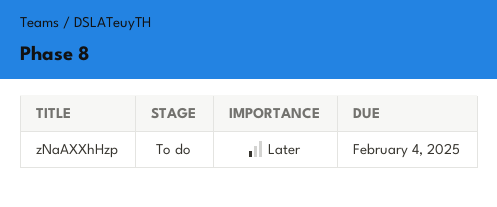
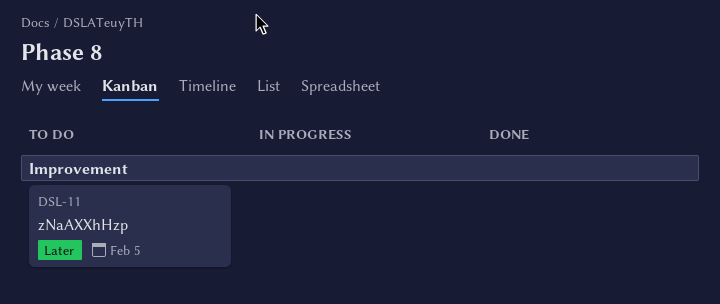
zNaAXXhHzp, due: Feb 4 -> Feb 5

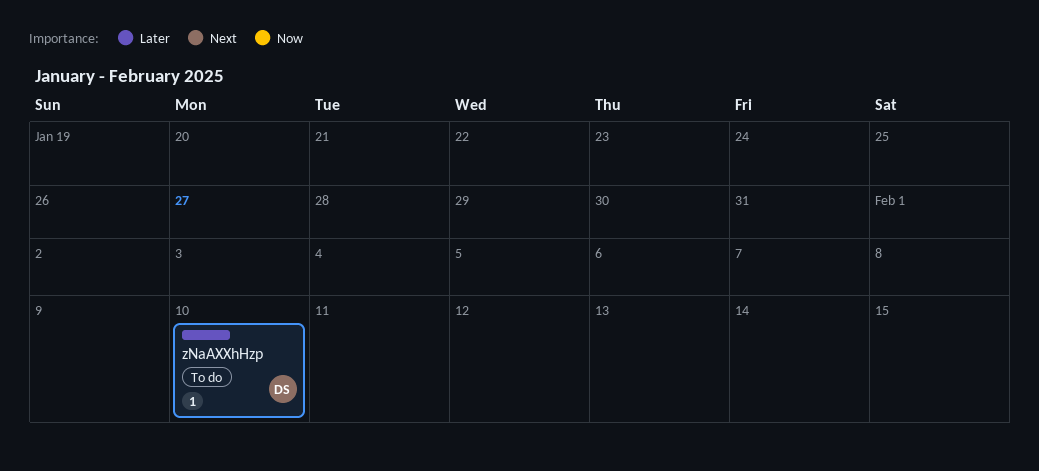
zNaAXXhHzp, due: Feb 5 -> Feb 10

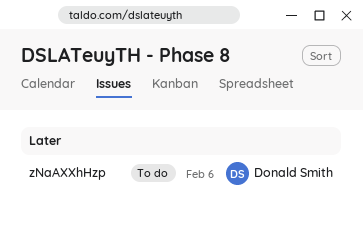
zNaAXXhHzp, due: Feb 10 -> Feb 6

